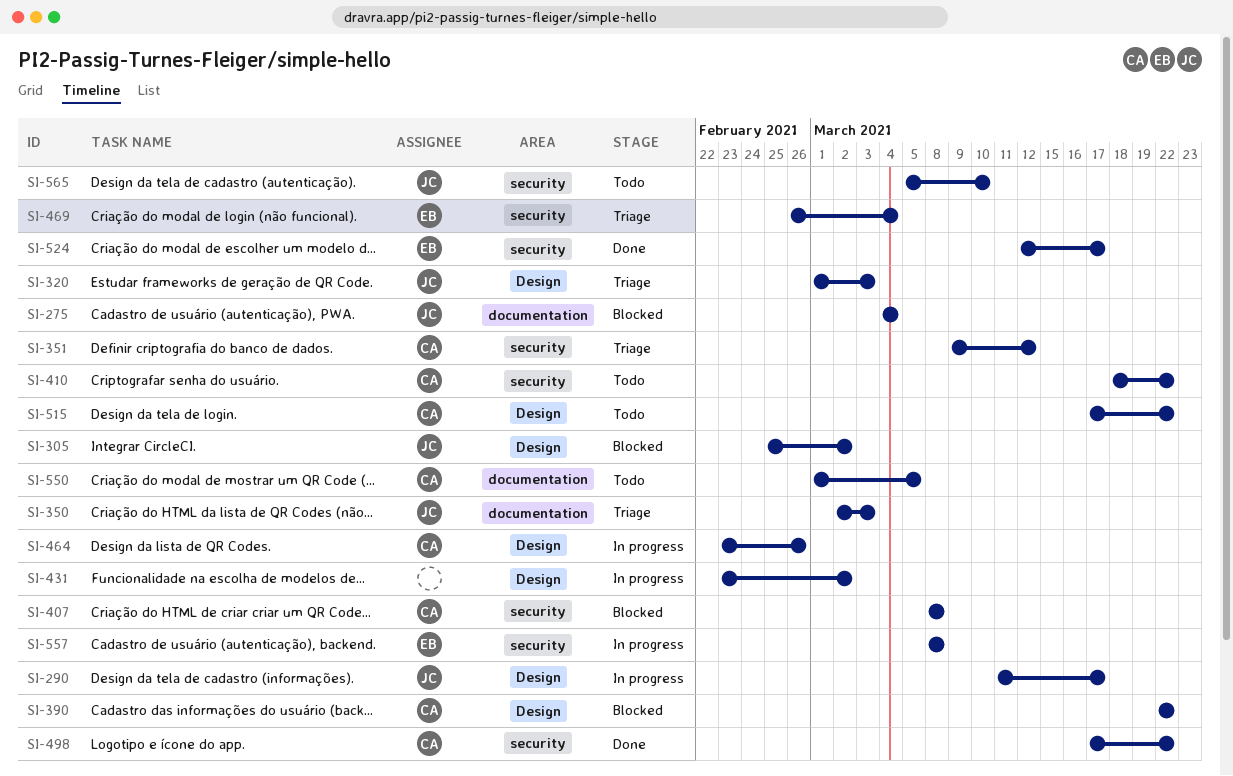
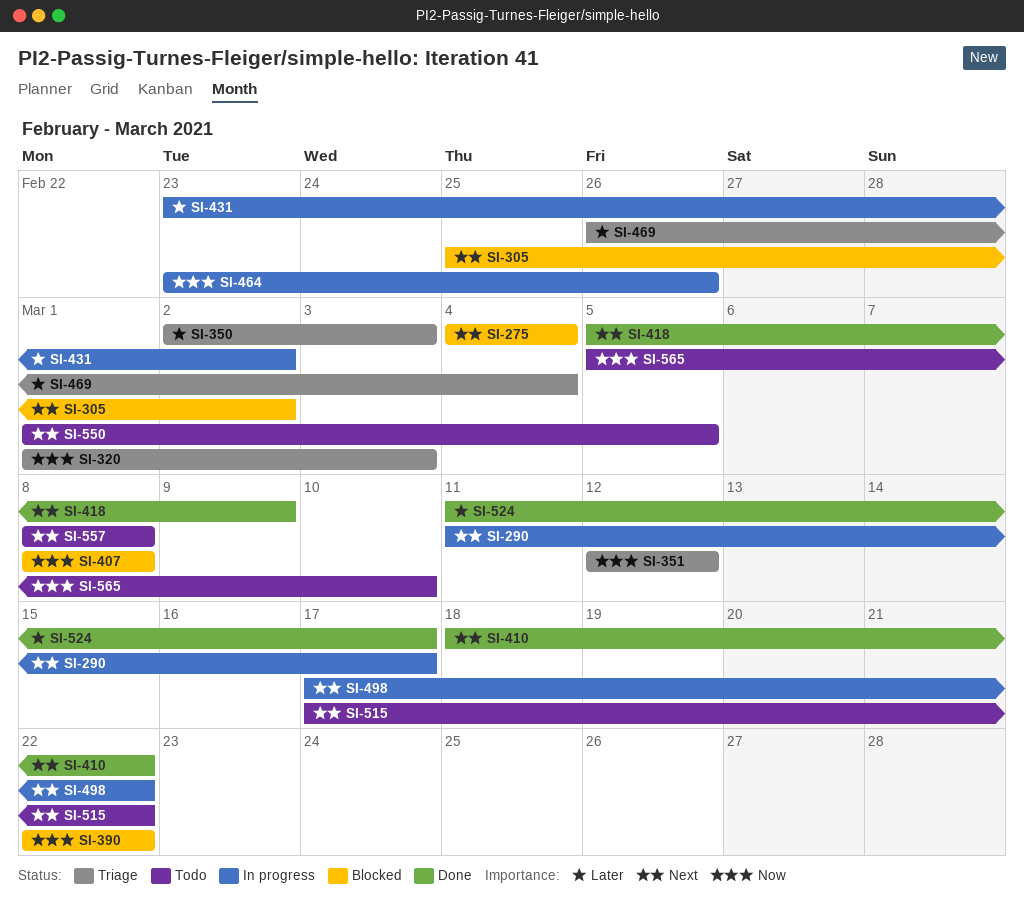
SI-351, start: Mar 9 -> Mar 12
SI-410, status: Todo -> Done
SI-418: none -> present
SI-498, status: Done -> In progress
SI-524, start: Mar 12 -> Mar 11
SI-557, status: In progress -> Todo

